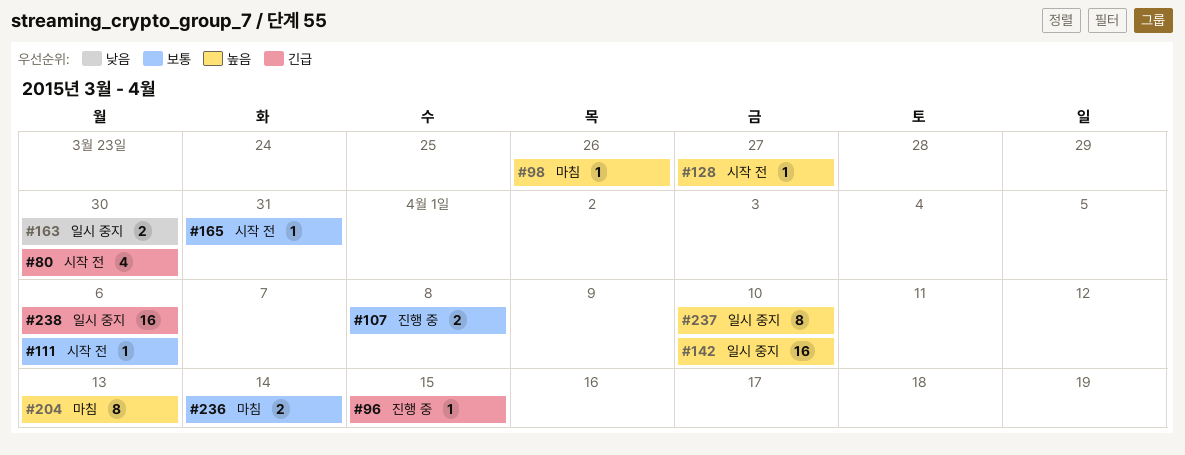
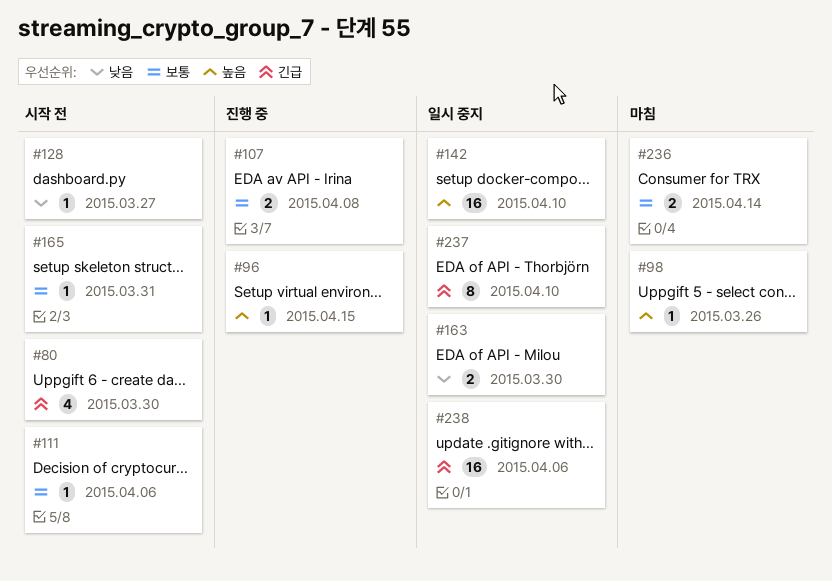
#96, priority: 긴급 -> 높음
#128, priority: 높음 -> 낮음
#204: present -> none
#237, priority: 높음 -> 긴급

